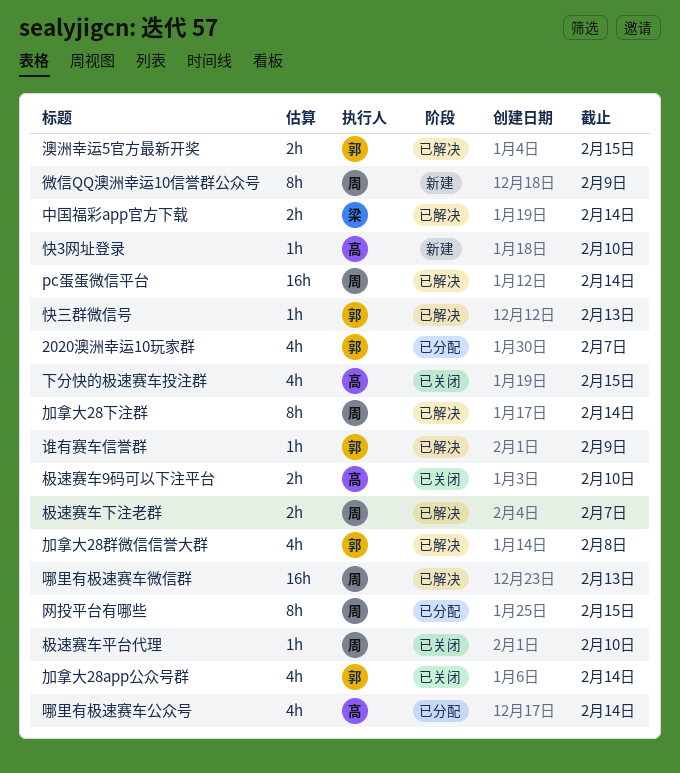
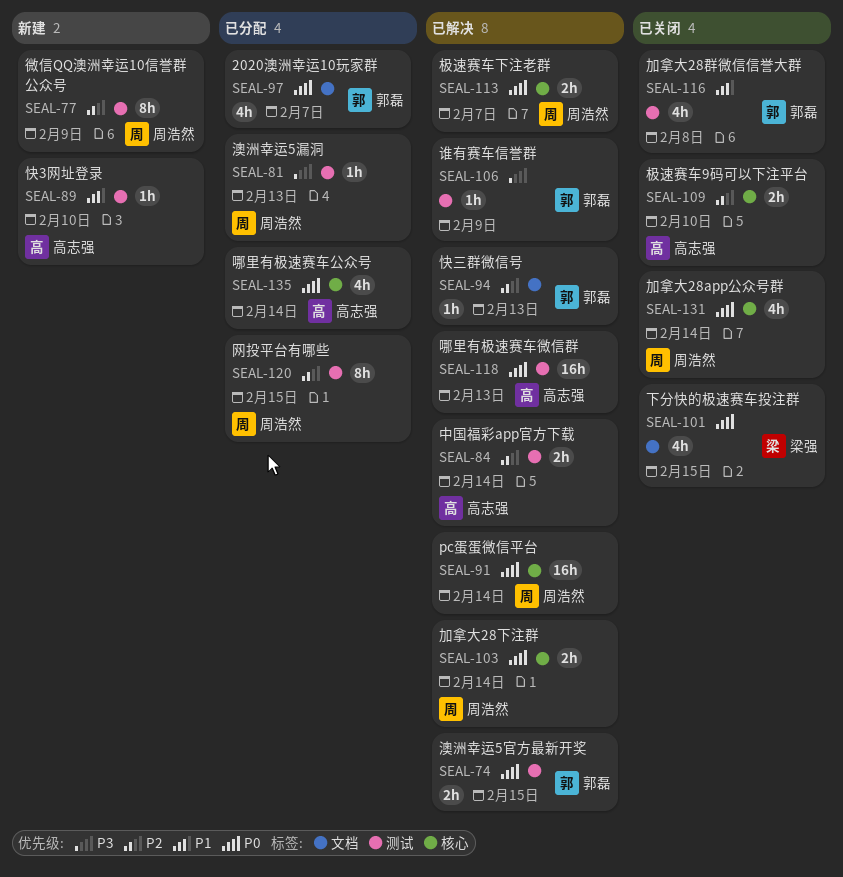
下分快的极速赛车投注群, owner: 高志强 -> 梁强
中国福彩app官方下载, owner: 梁强 -> 高志强
加拿大28app公众号群, owner: 郭磊 -> 周浩然
加拿大28下注群, estimate: 8h -> 2h
加拿大28群微信信誉大群, status: 已解决 -> 已关闭
哪里有极速赛车微信群, owner: 周浩然 -> 高志强
极速赛车平台代理: present -> none
澳洲幸运5漏洞: none -> present

